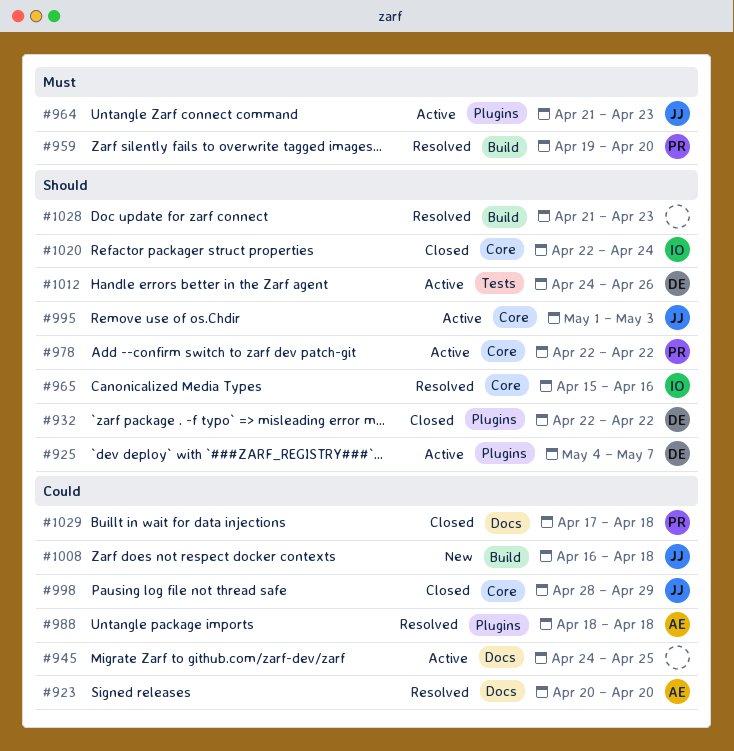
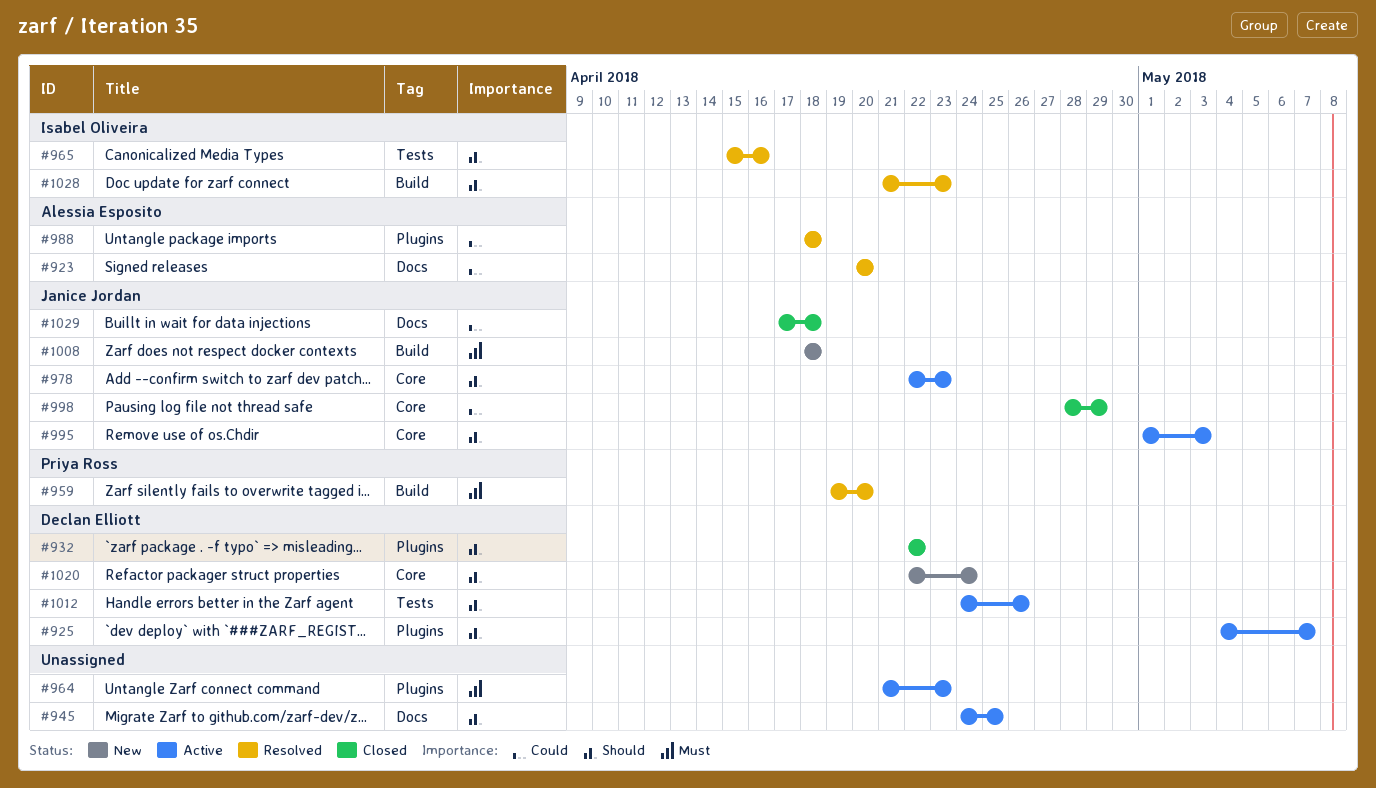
#945, priority: Could -> Should
#964, owner: Janice Jordan -> none
#965, label: Core -> Tests
#978, owner: Priya Ross -> Janice Jordan
#978, due: Apr 22 -> Apr 23
#1008, priority: Could -> Must
#1008, start: Apr 16 -> Apr 18
#1020, status: Closed -> New
#1020, owner: Isabel Oliveira -> Declan Elliott
#1028, owner: none -> Isabel Oliveira
#1029, owner: Priya Ross -> Janice Jordan

